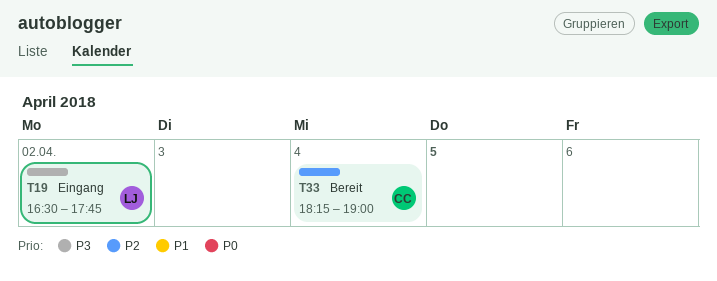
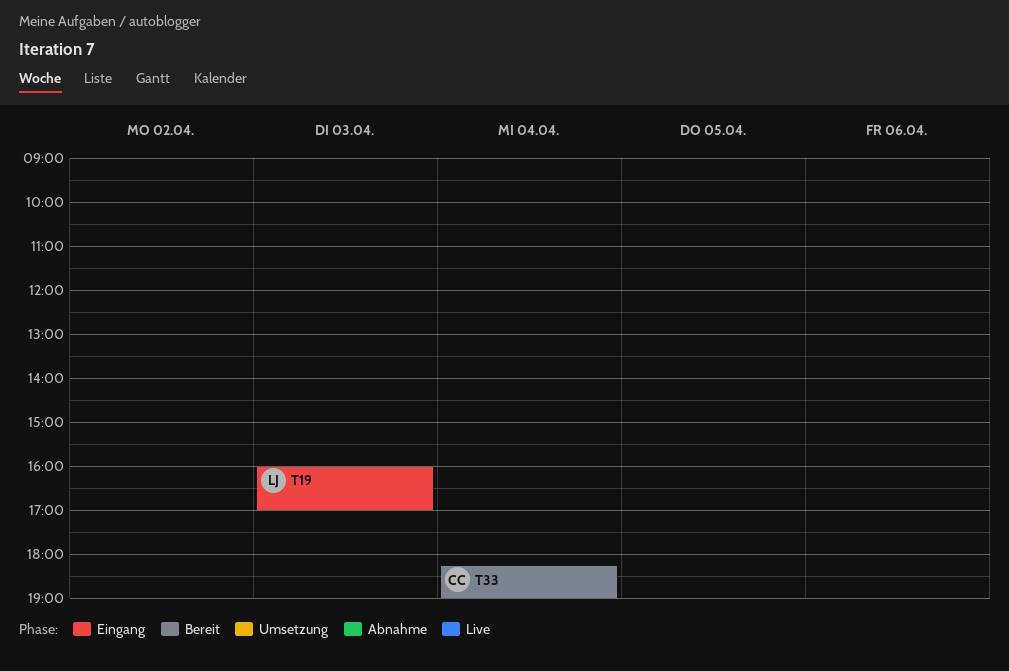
T19, day: Apr 2 -> Apr 3
T19, begins: 16:30 -> 16:00
T19, ends: 17:45 -> 17:00

